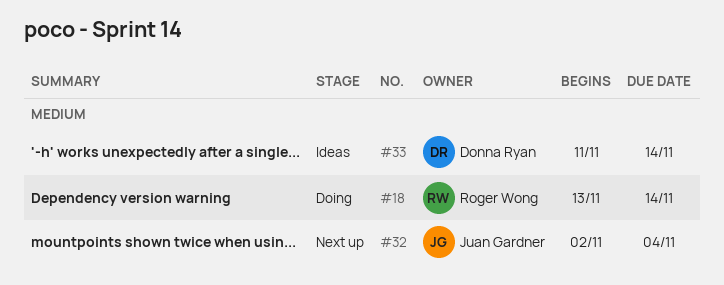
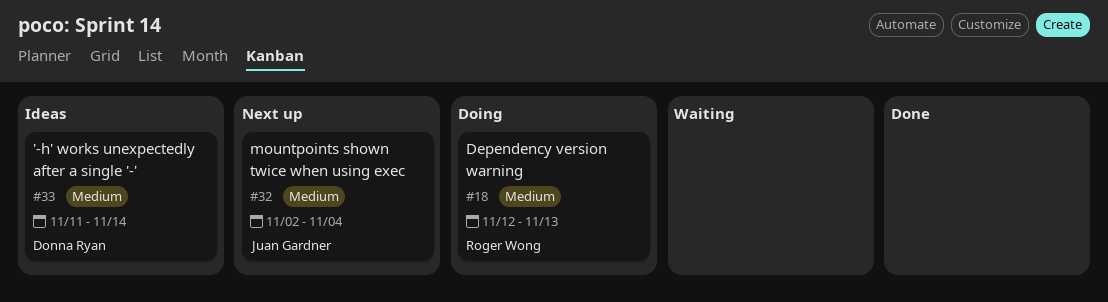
#18, start: Nov 13 -> Nov 12
#18, due: Nov 14 -> Nov 13

